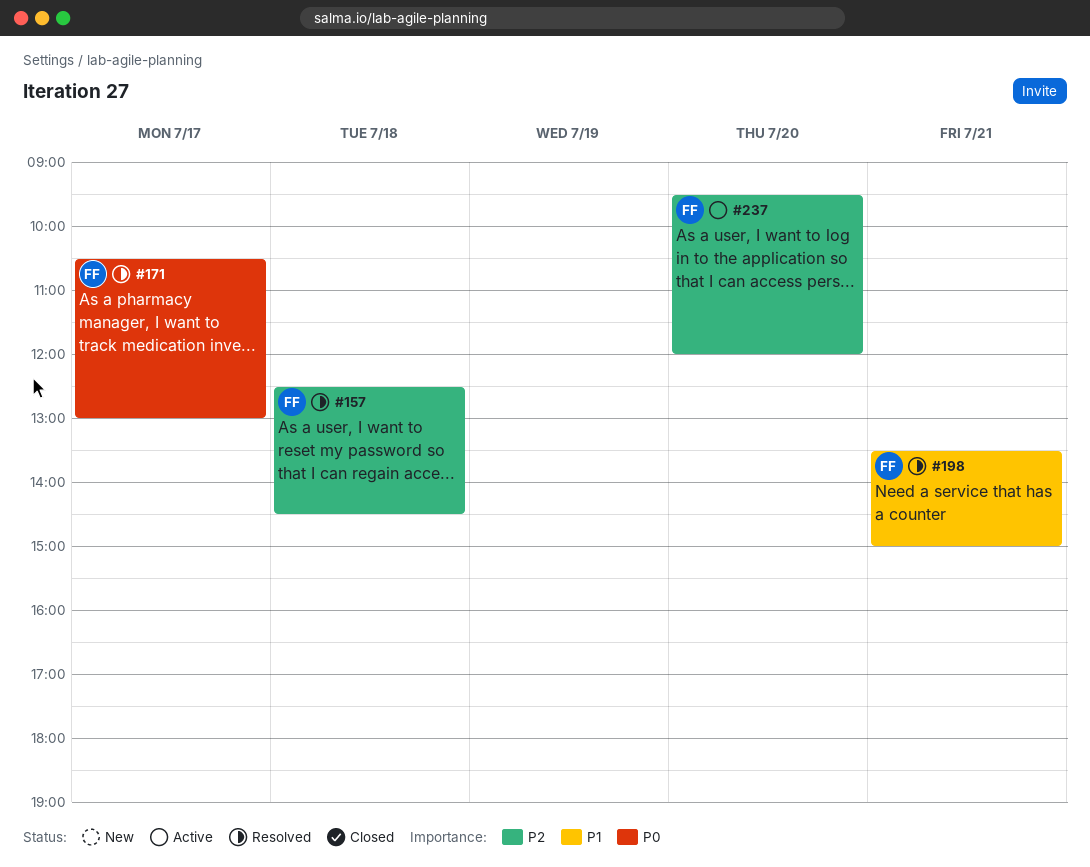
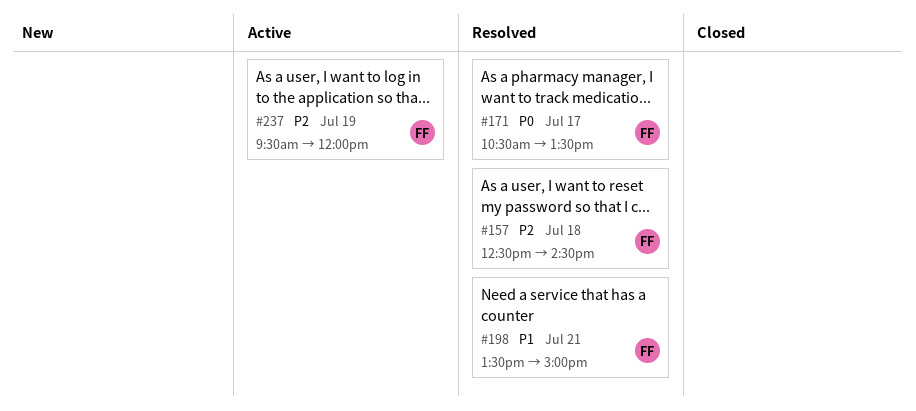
#171, ends: 13:00 -> 13:30
#237, day: Jul 20 -> Jul 19

